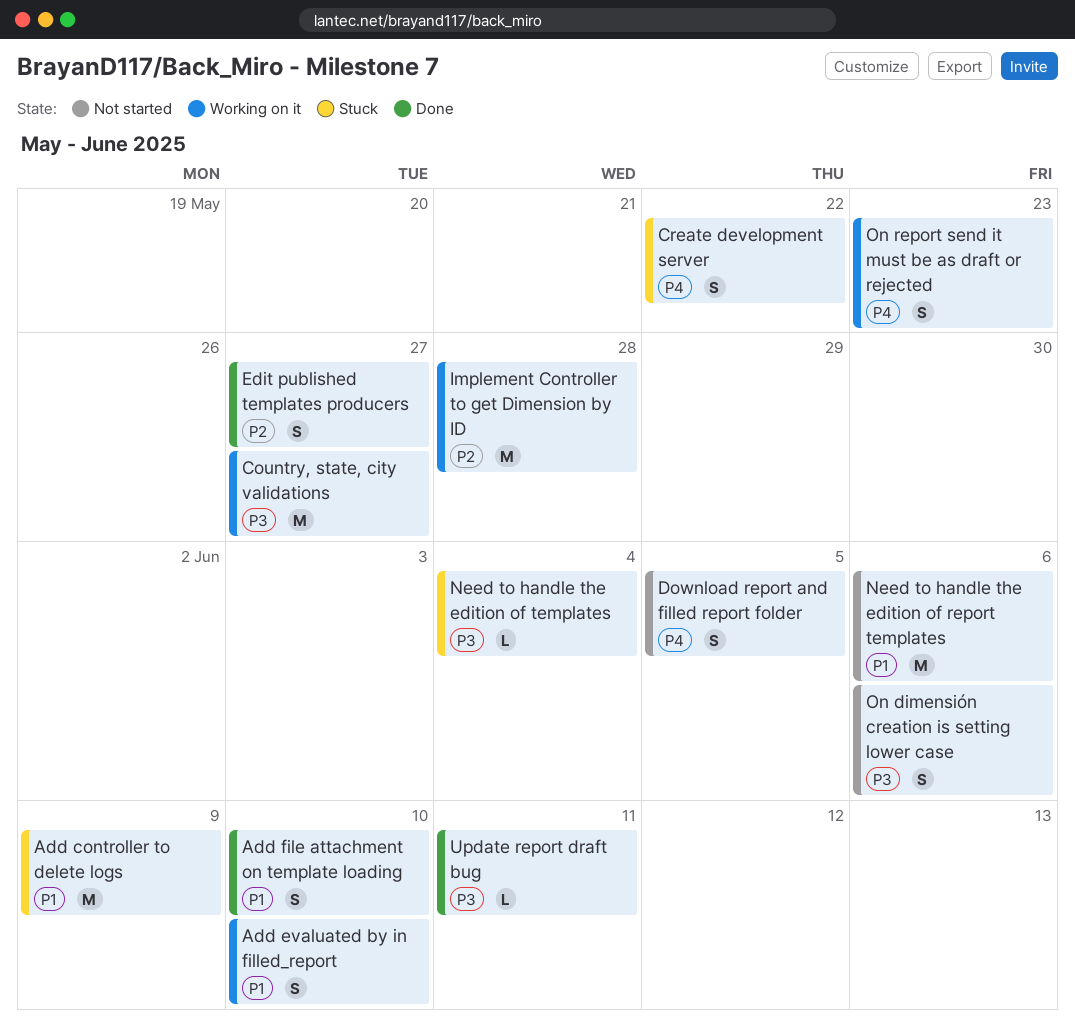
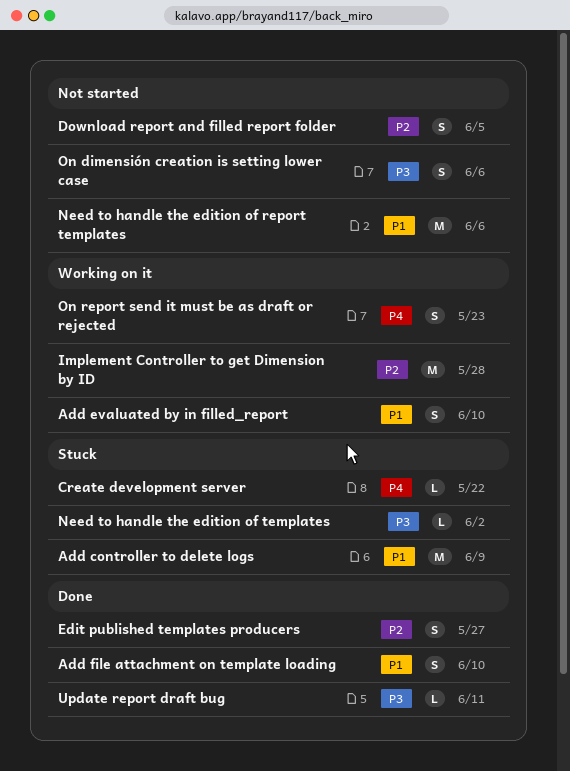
Country, state, city validations: present -> none
Create development server, estimate: S -> L
Download report and filled report folder, priority: P4 -> P2
Need to handle the edition of templates, due: Jun 4 -> Jun 2

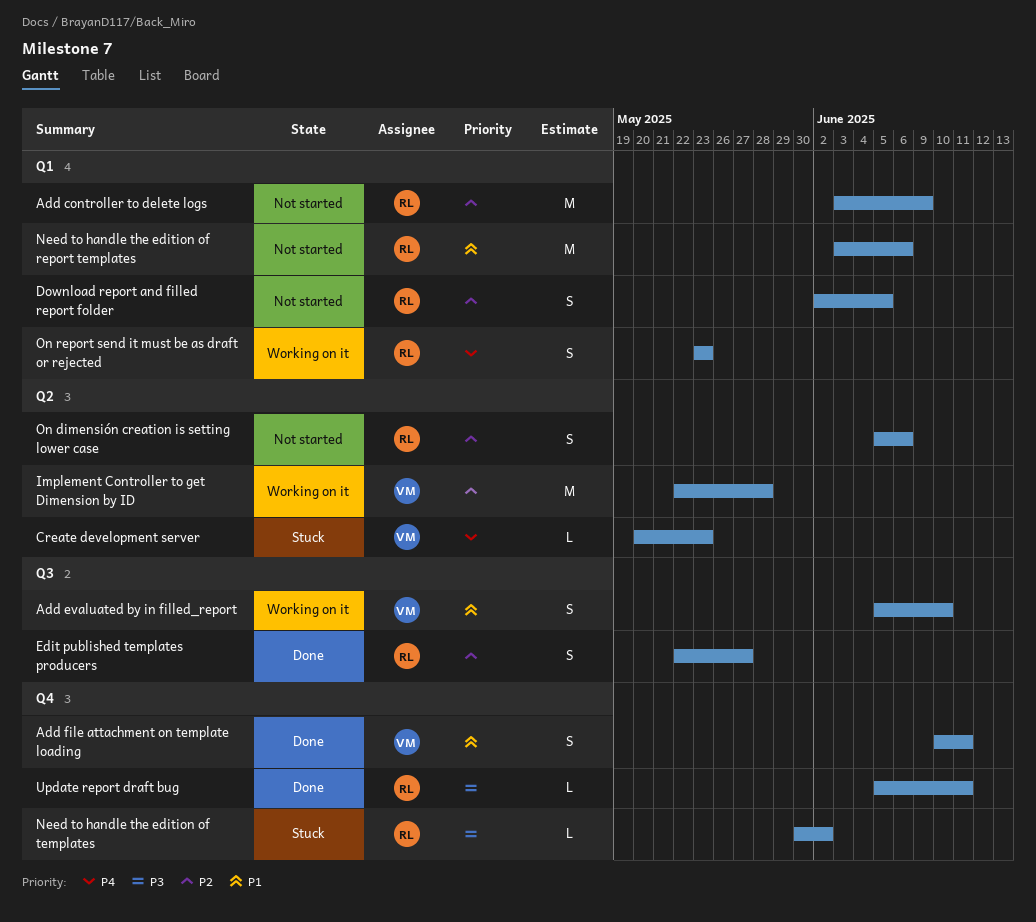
Add controller to delete logs, status: Stuck -> Not started
Add controller to delete logs, priority: P1 -> P2
Add file attachment on template loading, due: Jun 10 -> Jun 11
Create development server, due: May 22 -> May 23
On dimensión creation is setting lower case, priority: P3 -> P2

